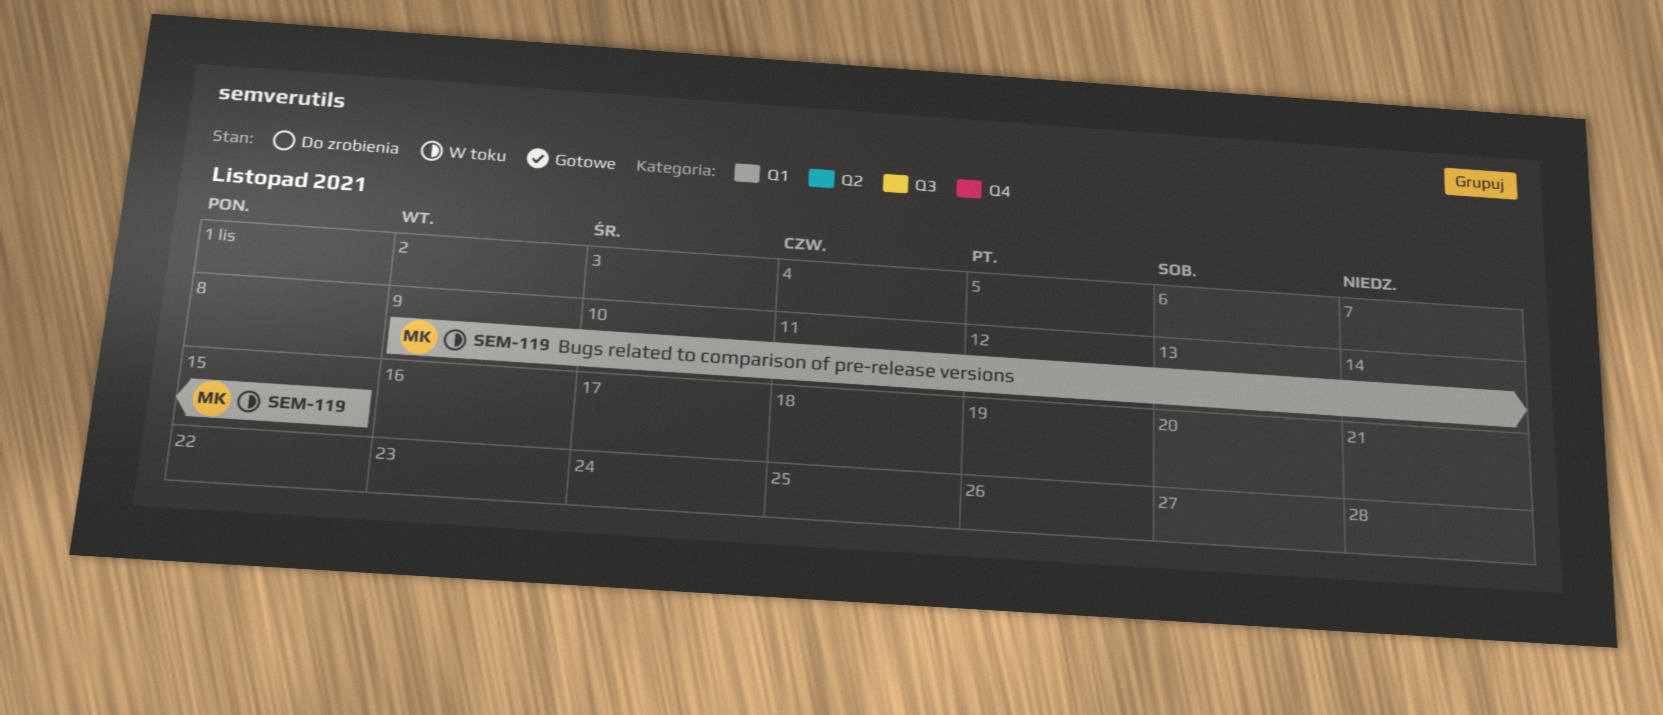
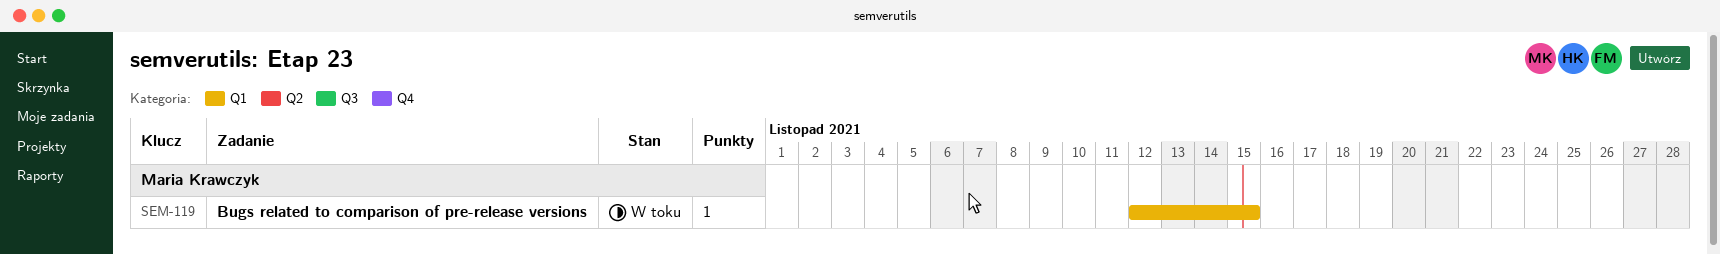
SEM-119, start: Nov 9 -> Nov 12

